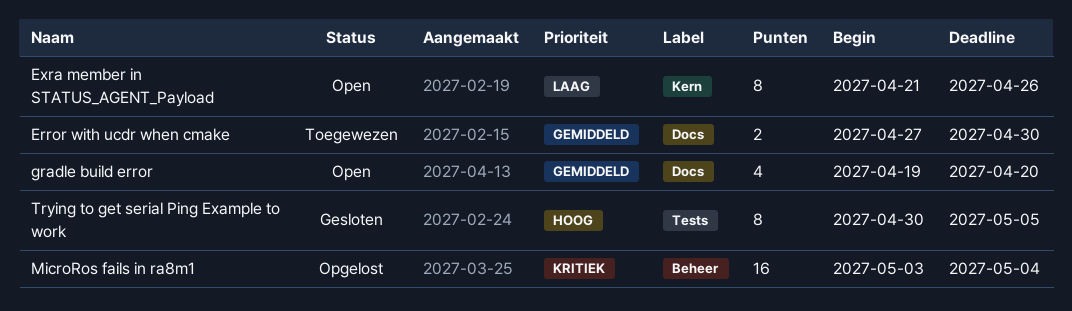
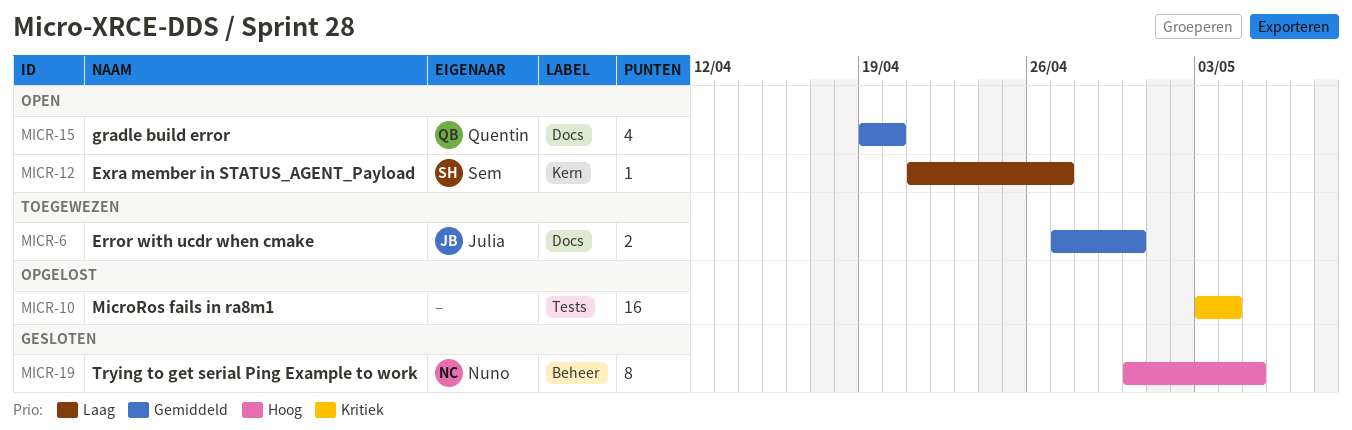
Exra member in STATUS_AGENT_Payload, estimate: 8 -> 1
Exra member in STATUS_AGENT_Payload, due: Apr 26 -> Apr 27
MicroRos fails in ra8m1, label: Beheer -> Tests
Trying to get serial Ping Example to work, label: Tests -> Beheer

